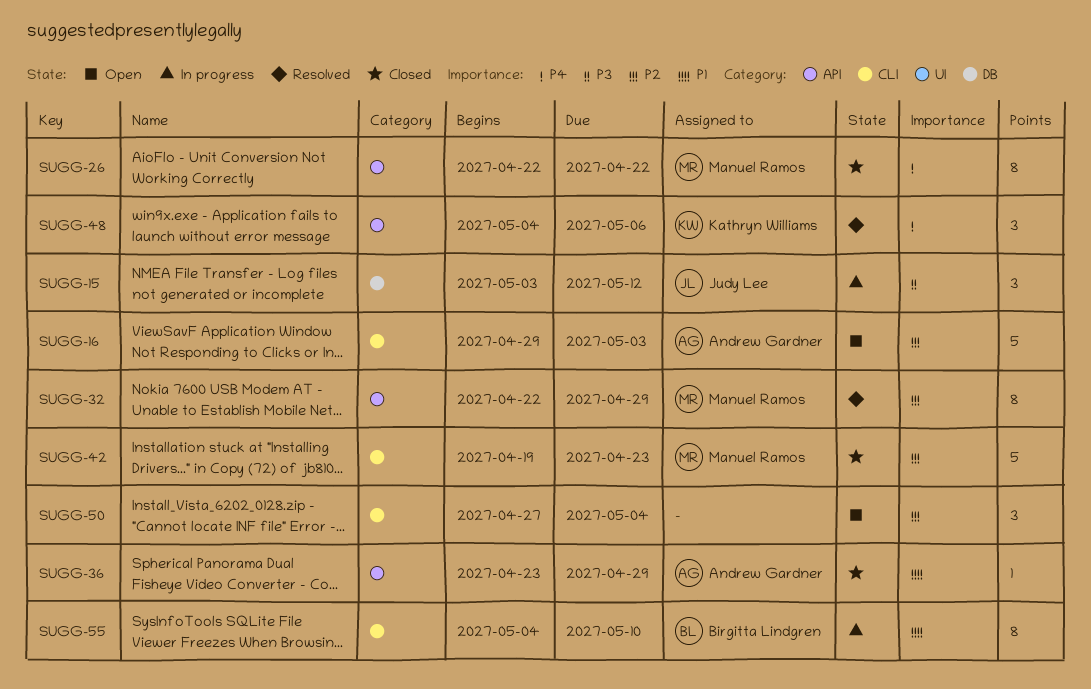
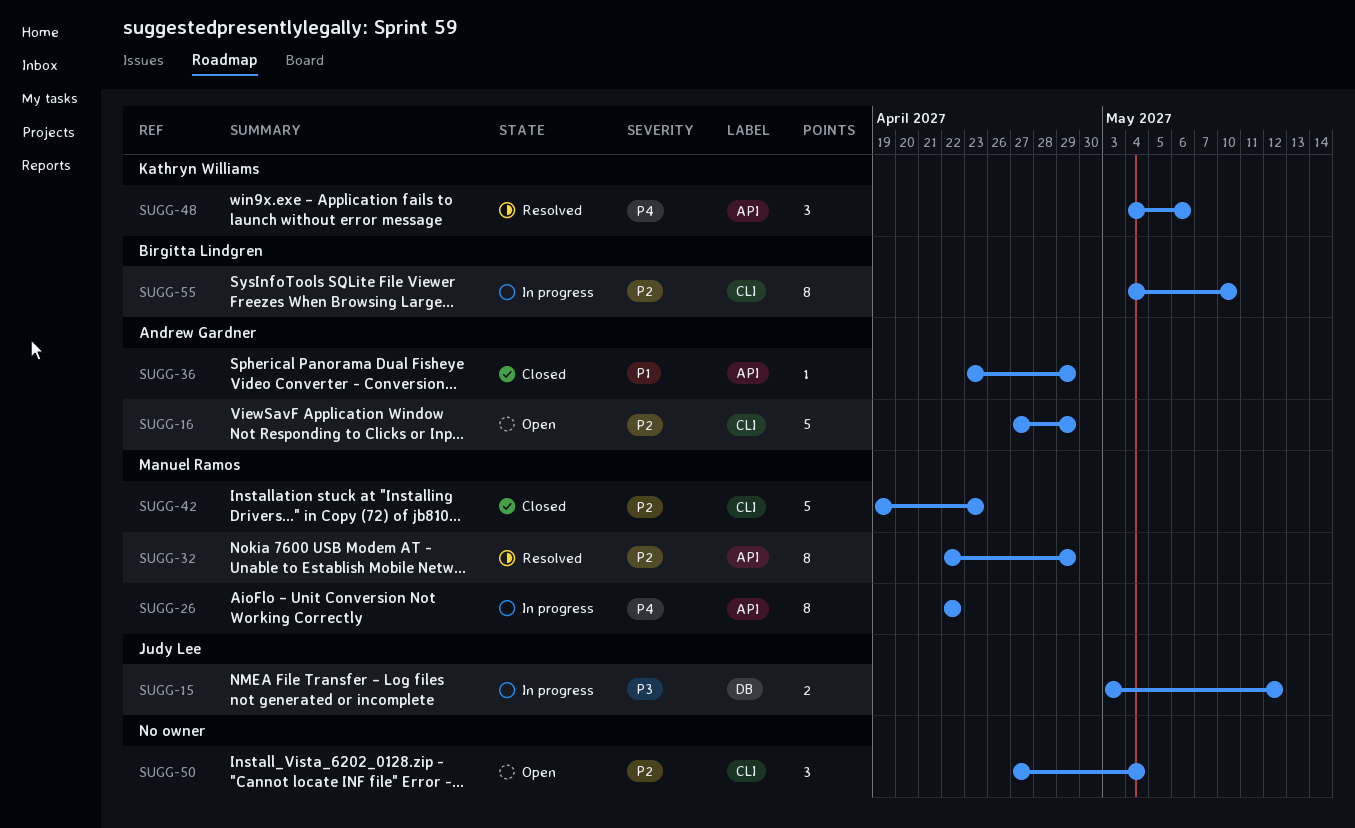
SUGG-15, estimate: 3 -> 2
SUGG-16, start: Apr 29 -> Apr 27
SUGG-16, due: May 3 -> Apr 29
SUGG-26, status: Closed -> In progress
SUGG-55, priority: P1 -> P2

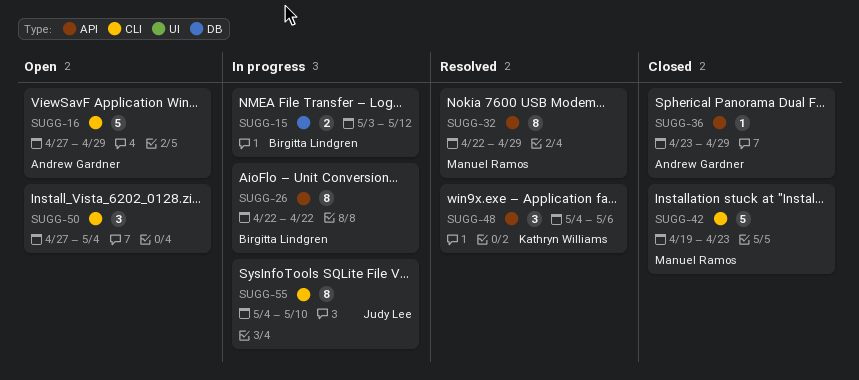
SUGG-15, owner: Judy Lee -> Birgitta Lindgren
SUGG-26, owner: Manuel Ramos -> Birgitta Lindgren
SUGG-55, owner: Birgitta Lindgren -> Judy Lee

